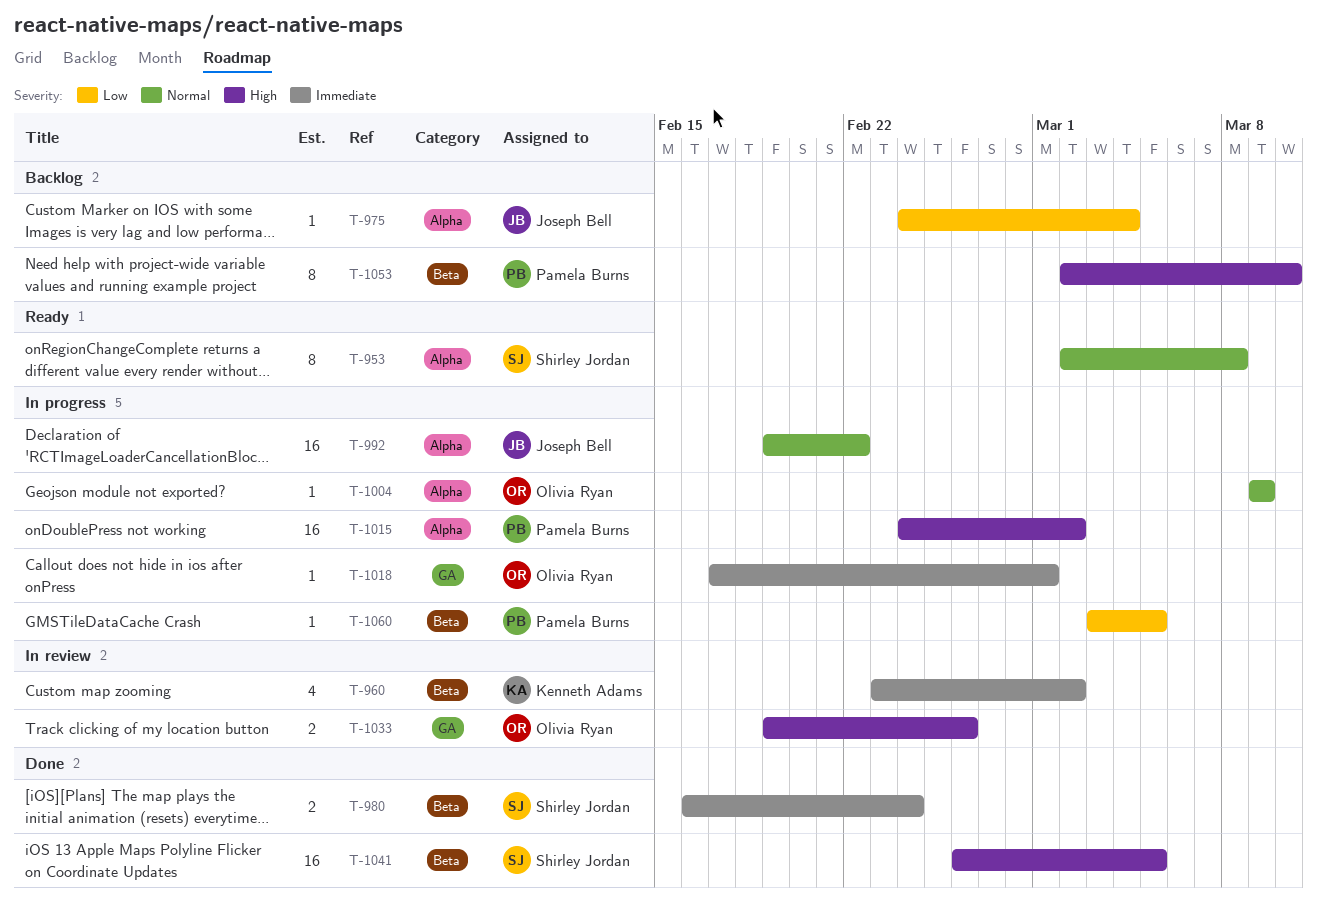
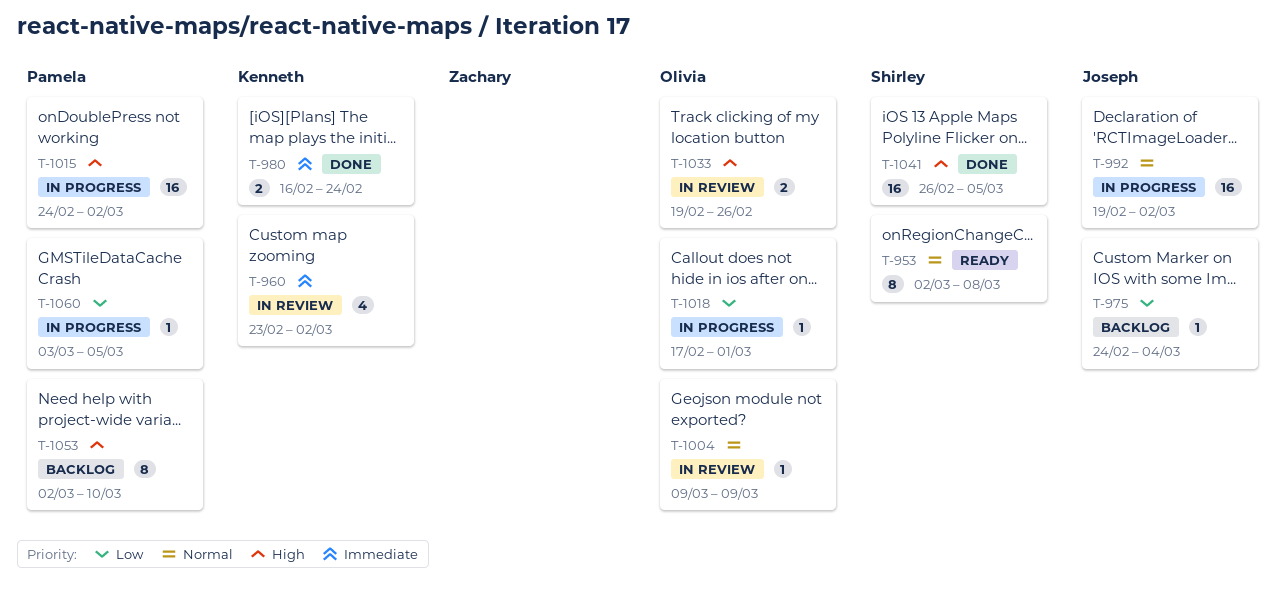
T-980, owner: Shirley Jordan -> Kenneth Adams
T-992, due: Feb 22 -> Mar 2
T-1004, status: In progress -> In review
T-1018, priority: Immediate -> Low

